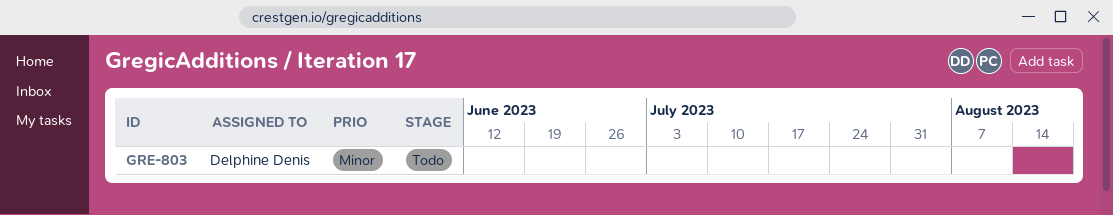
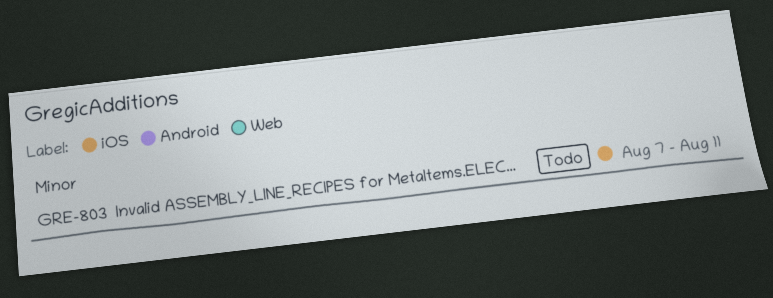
GRE-803, start: Aug 14 -> Aug 7
GRE-803, due: Aug 18 -> Aug 11

